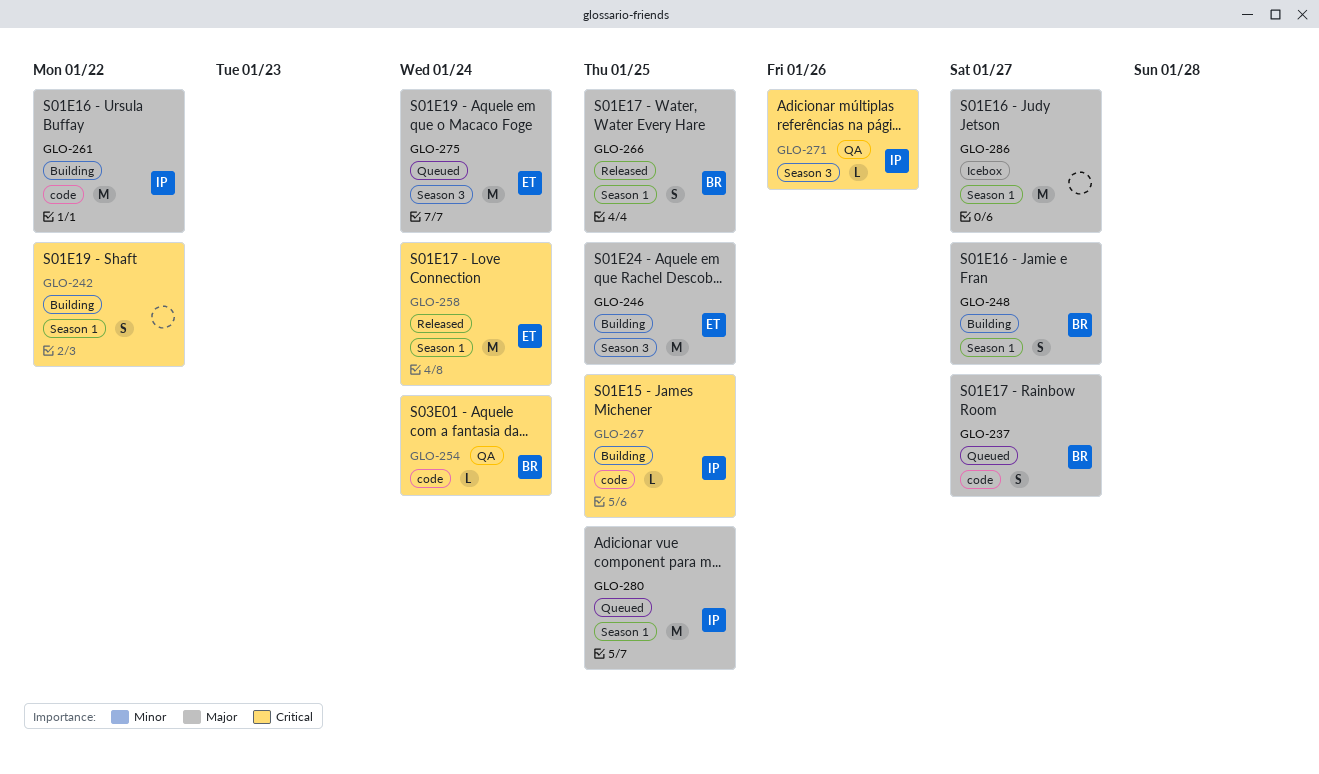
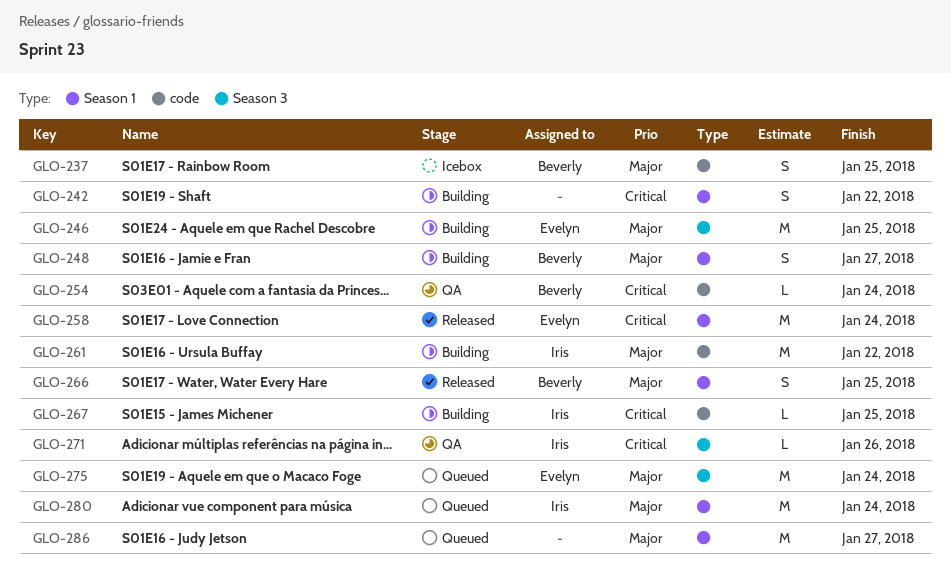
GLO-237, status: Queued -> Icebox
GLO-237, due: Jan 27 -> Jan 25
GLO-280, due: Jan 25 -> Jan 24
GLO-286, status: Icebox -> Queued

